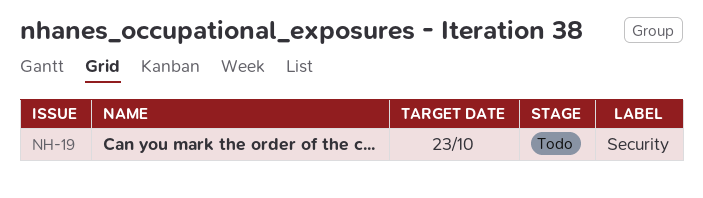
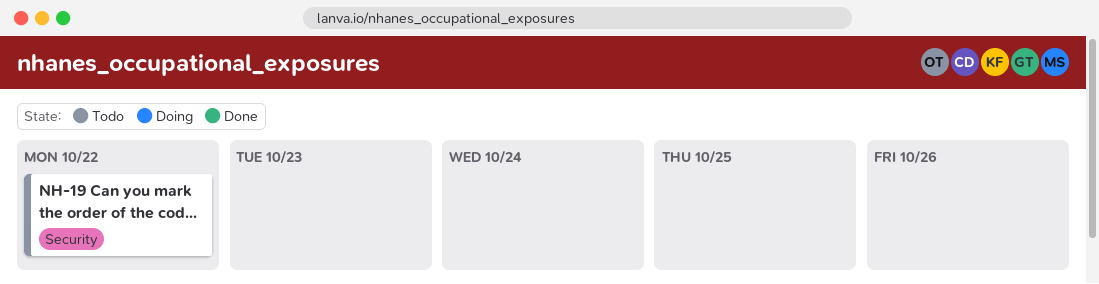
NH-19, due: Oct 23 -> Oct 22

